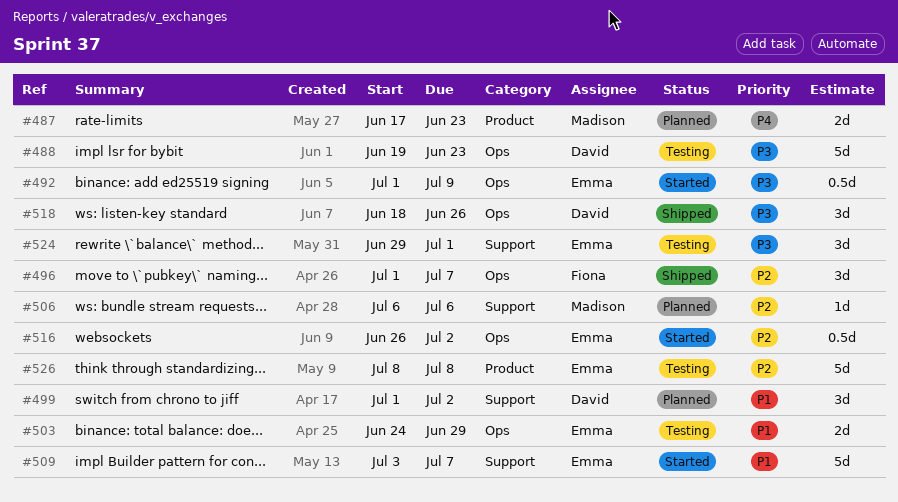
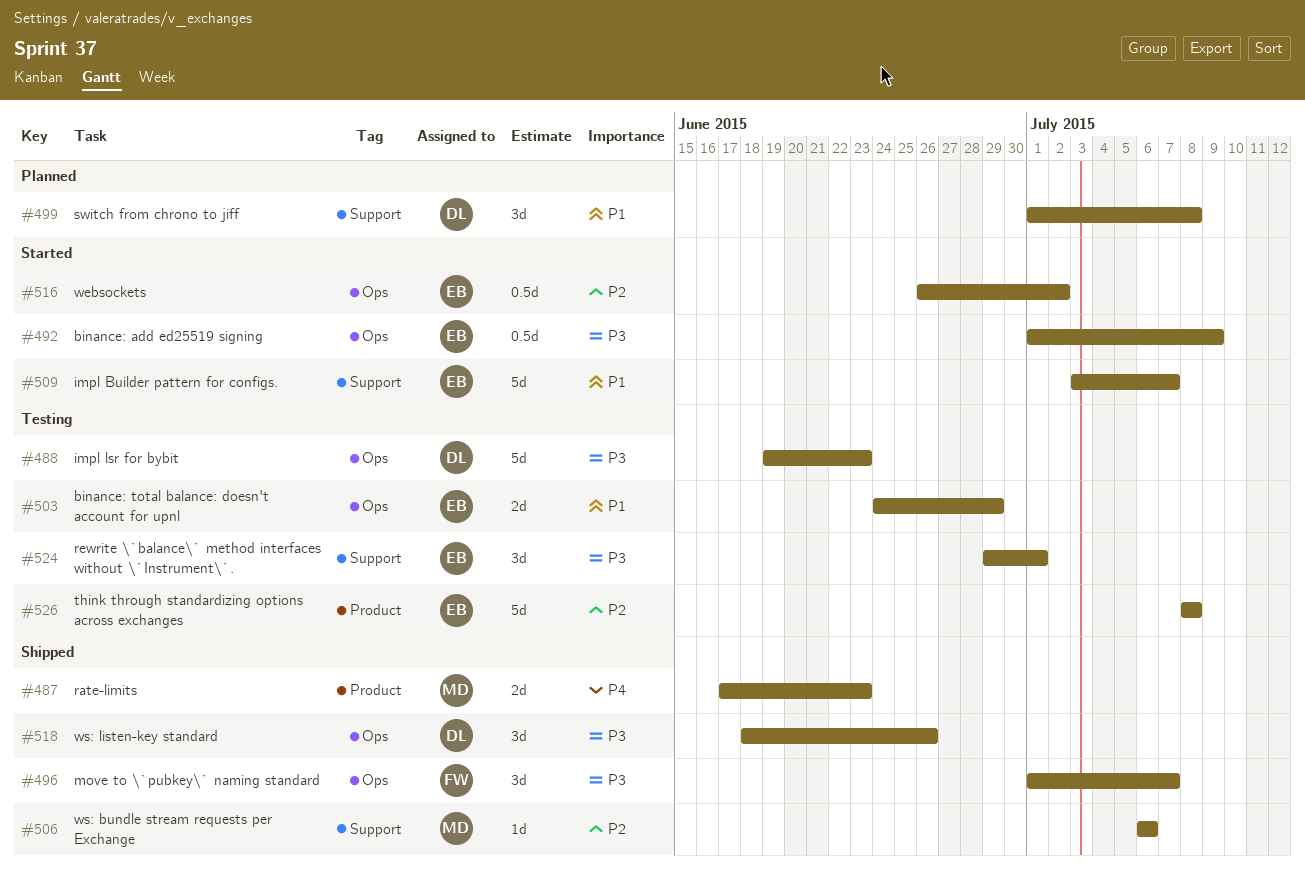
#487, status: Planned -> Shipped
#496, priority: P2 -> P3
#499, due: Jul 2 -> Jul 8
#506, status: Planned -> Shipped

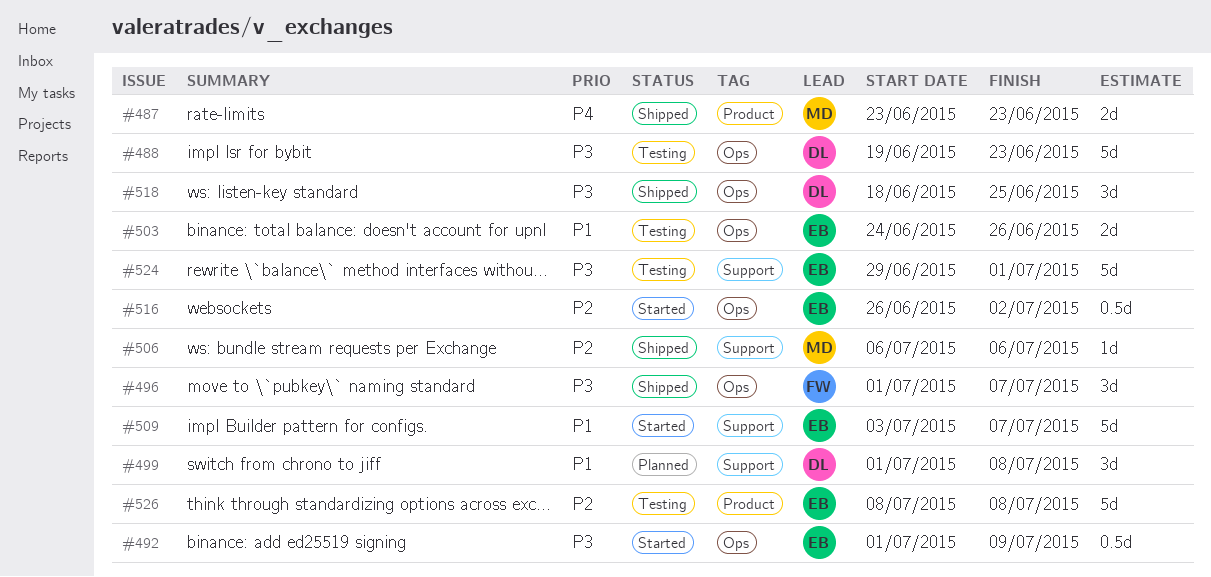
#487, start: Jun 17 -> Jun 23
#503, due: Jun 29 -> Jun 26
#518, due: Jun 26 -> Jun 25
#524, estimate: 3d -> 5d

